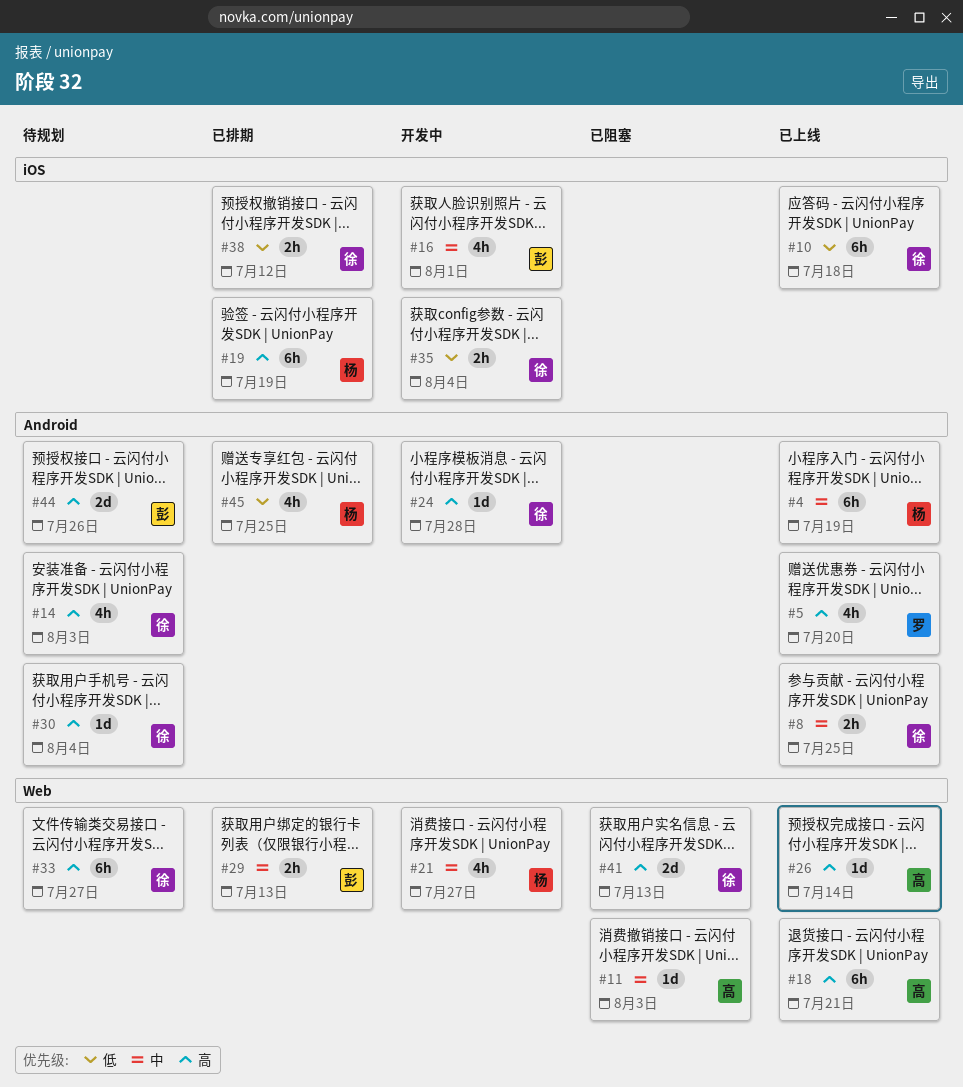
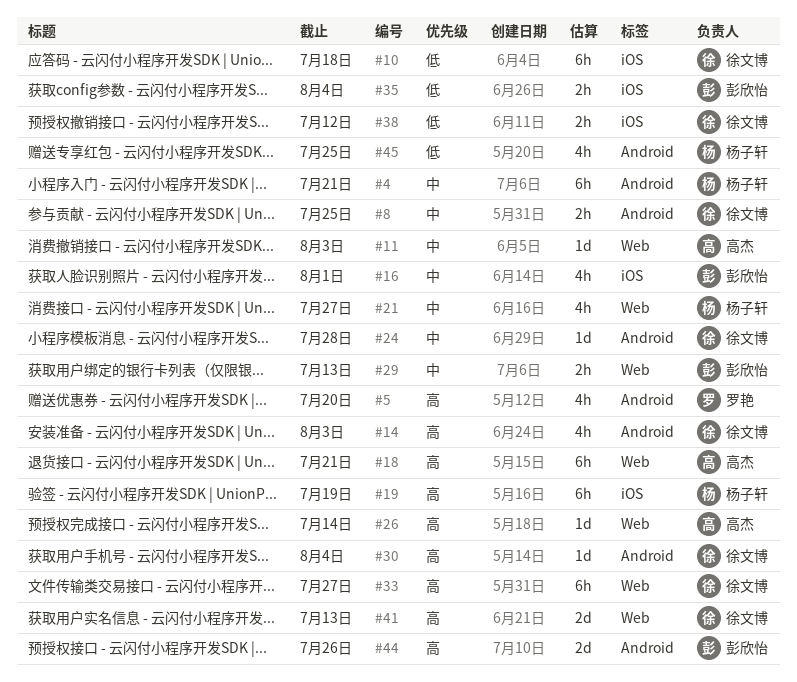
#4, due: Jul 19 -> Jul 21
#24, priority: 高 -> 中
#35, owner: 徐文博 -> 彭欣怡

